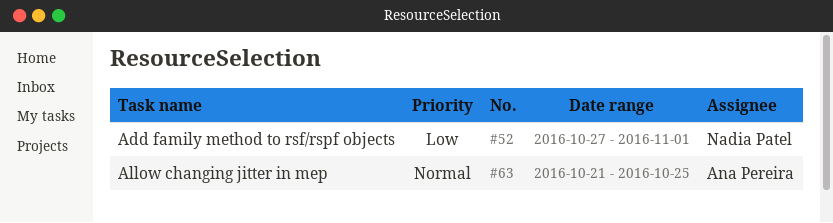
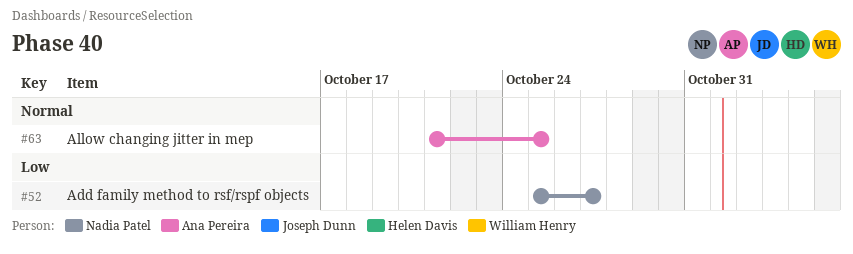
#52, start: Oct 27 -> Oct 25
#52, due: Nov 1 -> Oct 27

